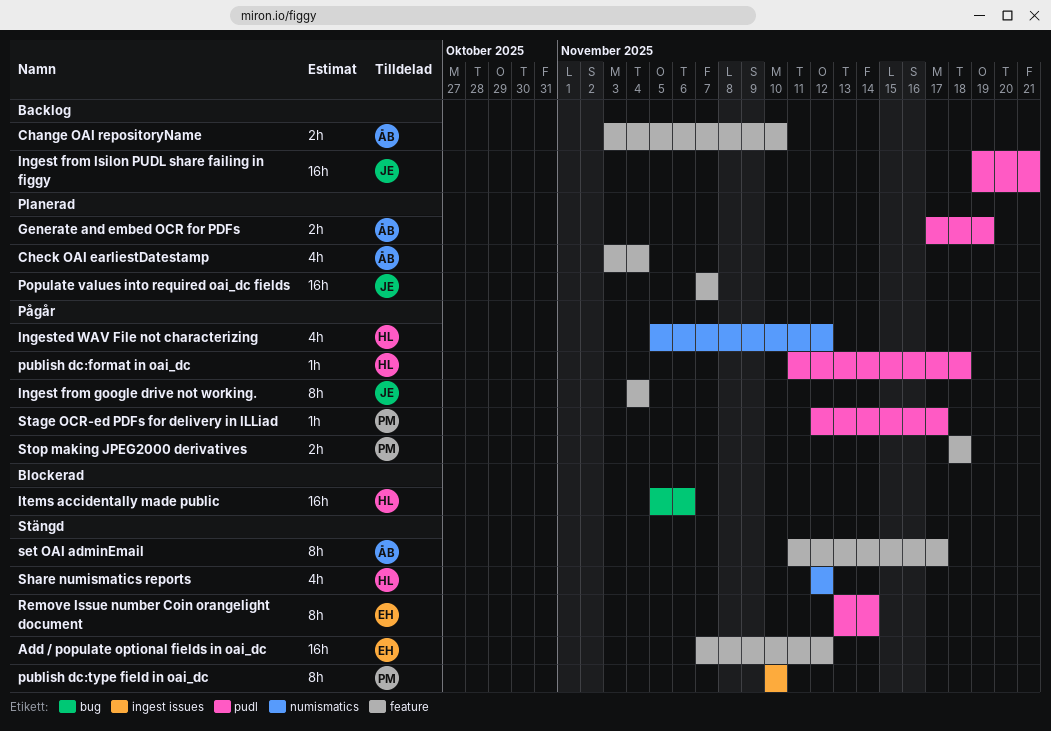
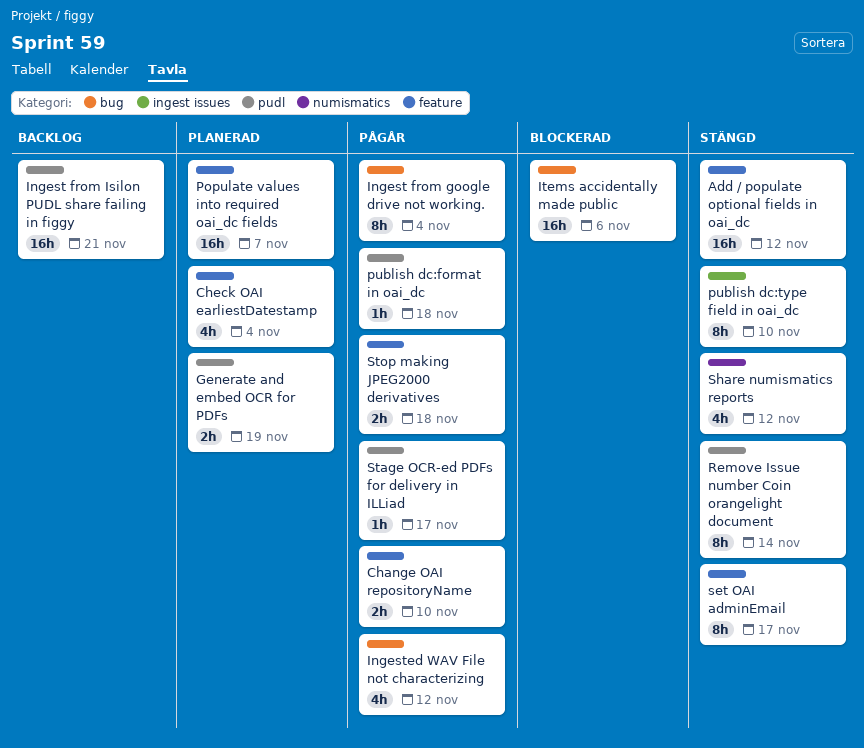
Change OAI repositoryName, status: Backlog -> Pågår
Ingest from google drive not working., label: feature -> bug
Ingested WAV File not characterizing, label: numismatics -> bug

